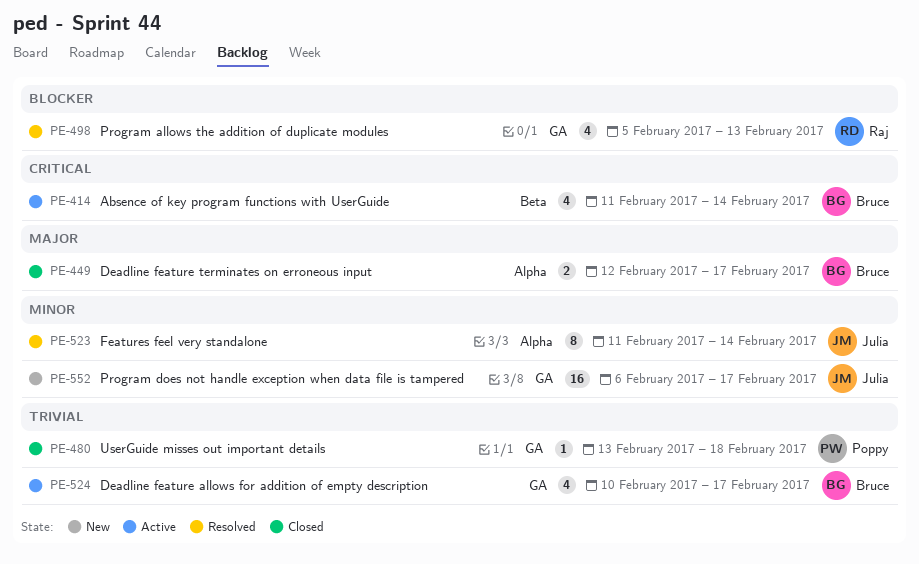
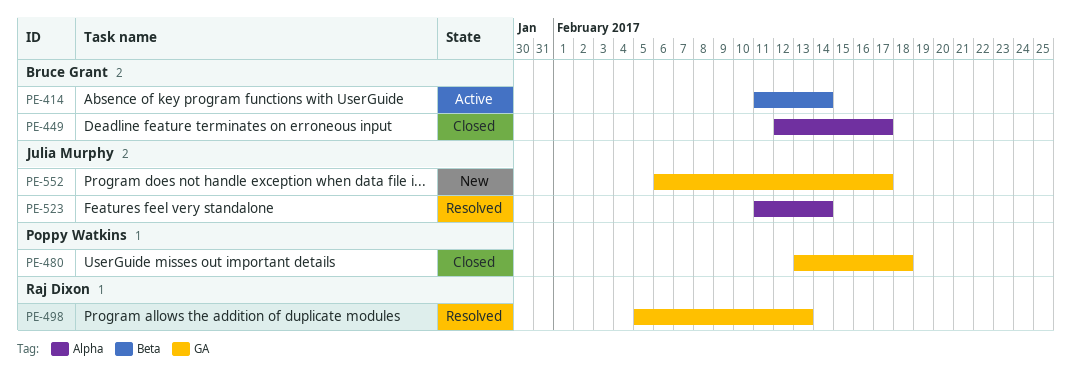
PE-524: present -> none

